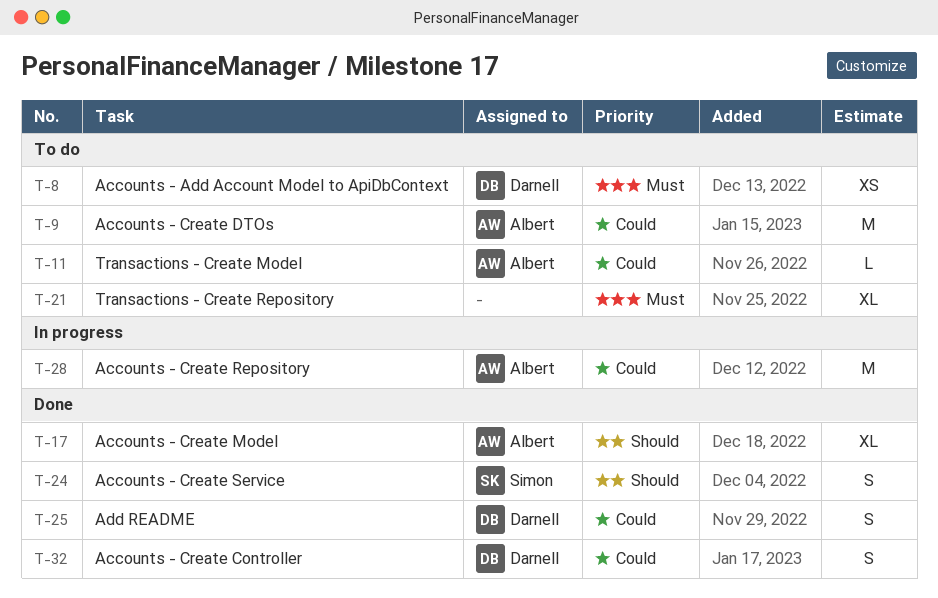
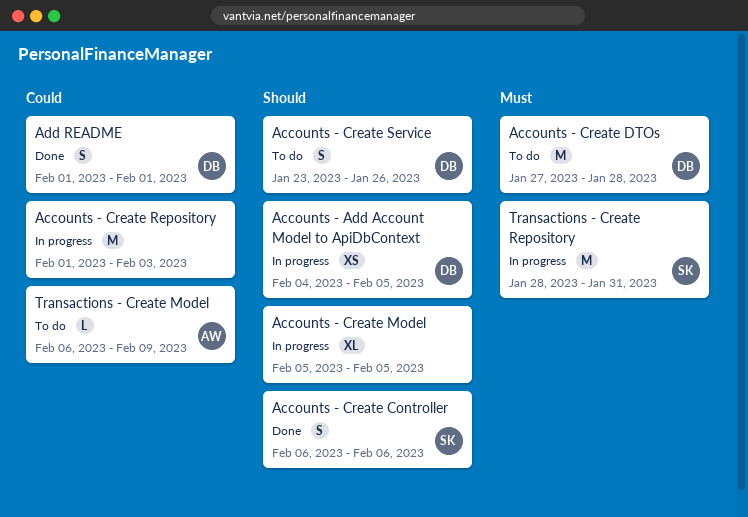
Accounts - Add Account Model to ApiDbContext, status: To do -> In progress
Accounts - Add Account Model to ApiDbContext, priority: Must -> Should
Accounts - Create Controller, owner: Darnell -> Simon
Accounts - Create Controller, priority: Could -> Should
Accounts - Create DTOs, owner: Albert -> Darnell
Accounts - Create DTOs, priority: Could -> Must
Accounts - Create Model, status: Done -> In progress
Accounts - Create Model, owner: Albert -> none
Accounts - Create Repository, owner: Albert -> none
Accounts - Create Service, status: Done -> To do
Accounts - Create Service, owner: Simon -> Darnell
Transactions - Create Repository, status: To do -> In progress
Transactions - Create Repository, owner: none -> Simon
Transactions - Create Repository, estimate: XL -> M

